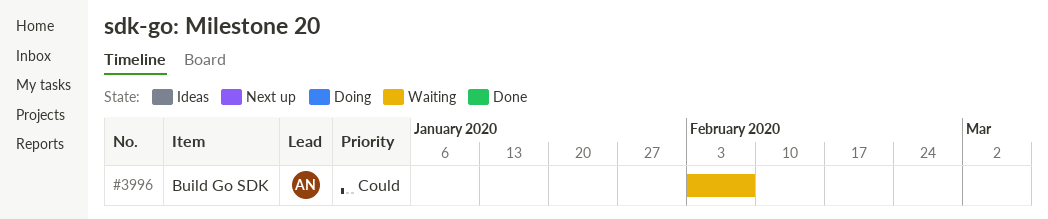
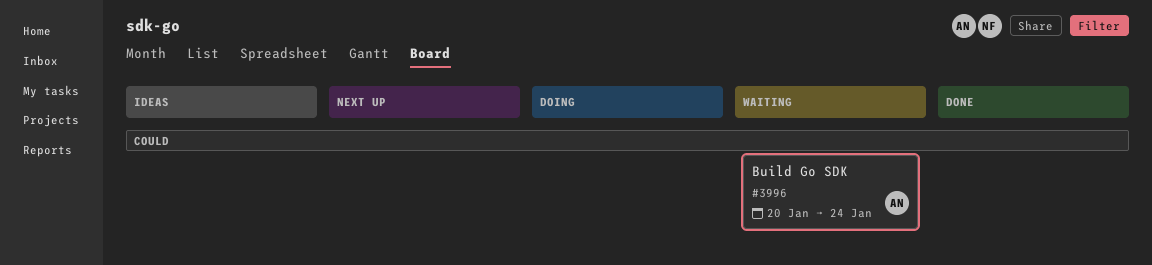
#3996, start: Feb 3 -> Jan 20
#3996, due: Feb 7 -> Jan 24

